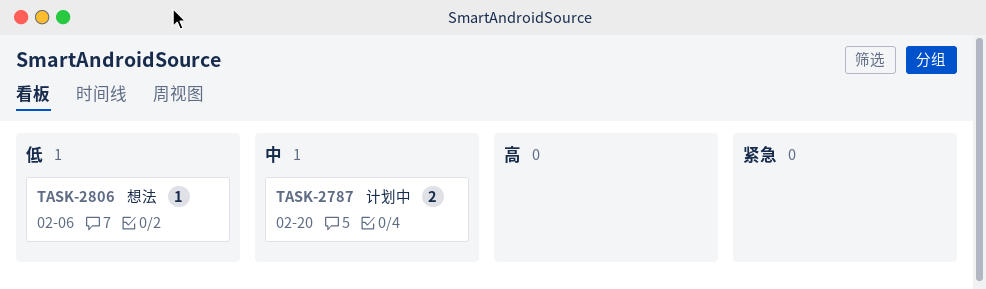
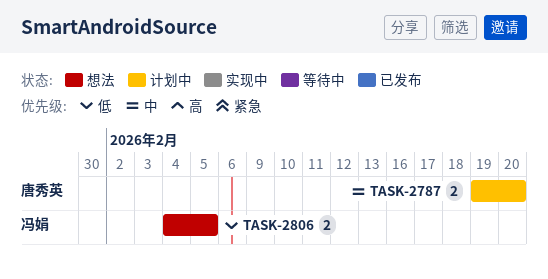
TASK-2806, estimate: 1 -> 2
TASK-2806, due: Feb 6 -> Feb 5

